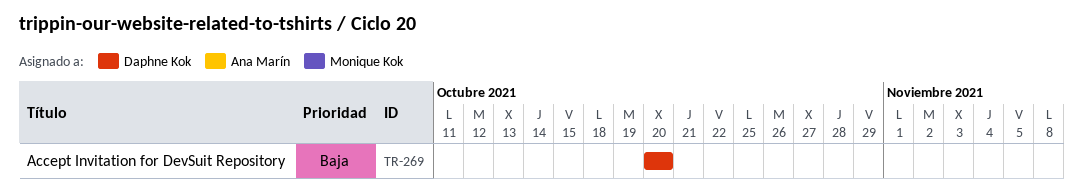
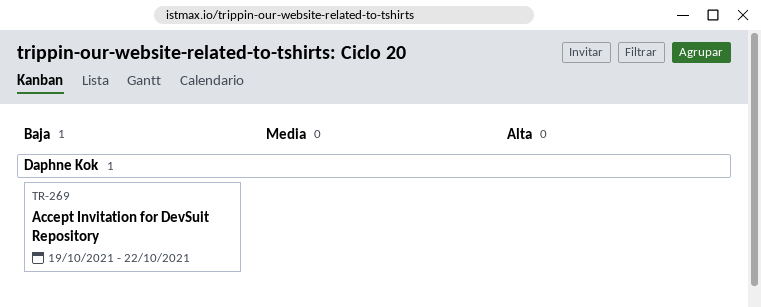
TR-269, start: Oct 20 -> Oct 19
TR-269, due: Oct 20 -> Oct 22

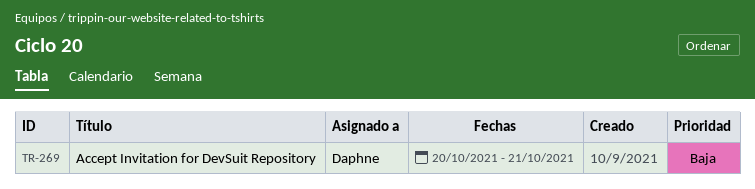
TR-269, start: Oct 19 -> Oct 20
TR-269, due: Oct 22 -> Oct 21

